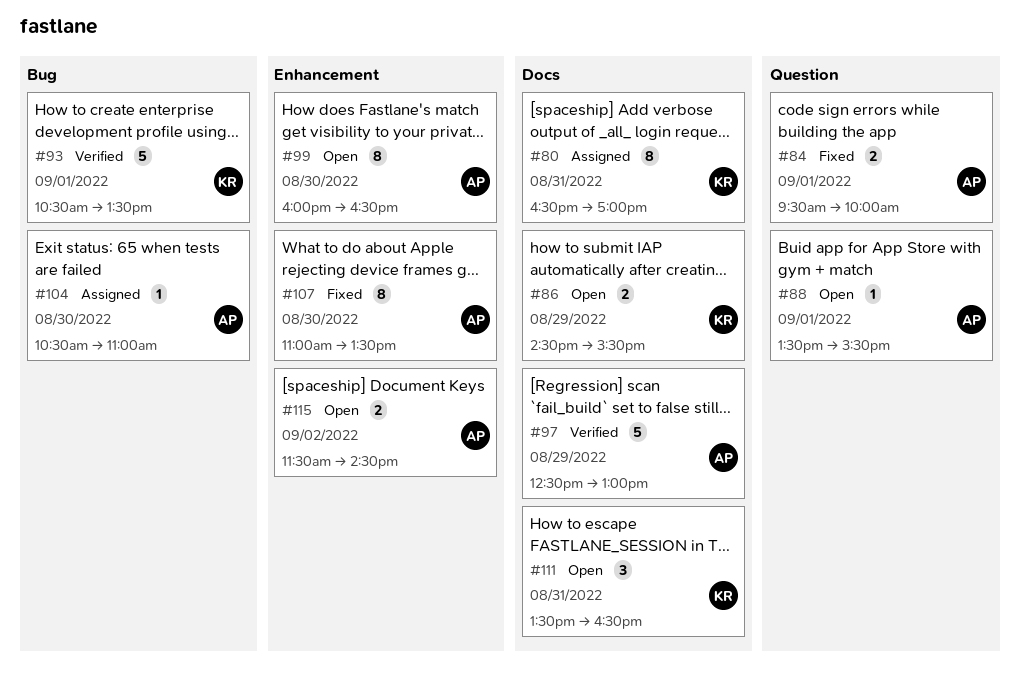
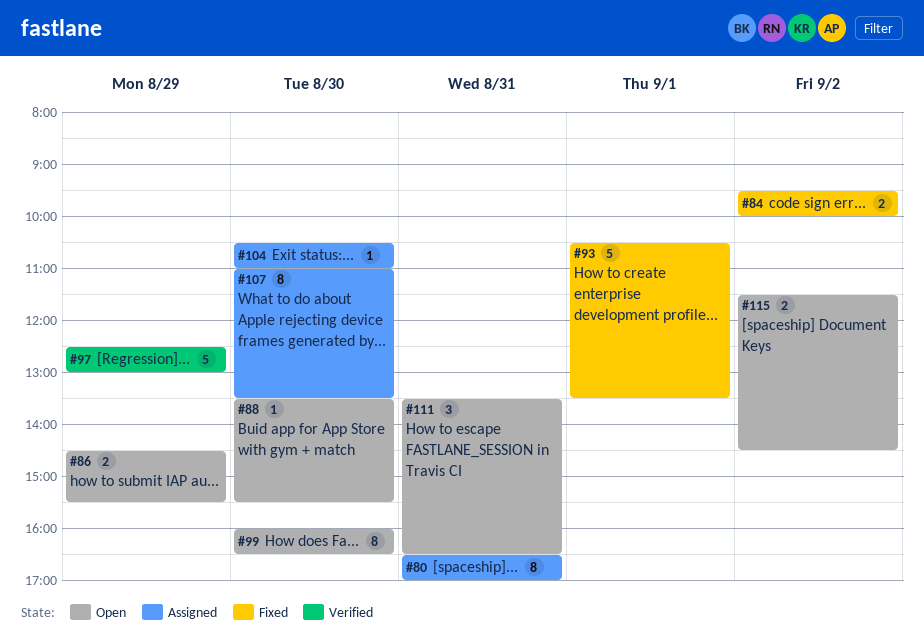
#84, day: Sep 1 -> Sep 2
#88, day: Sep 1 -> Aug 30
#93, status: Verified -> Fixed
#107, status: Fixed -> Assigned

